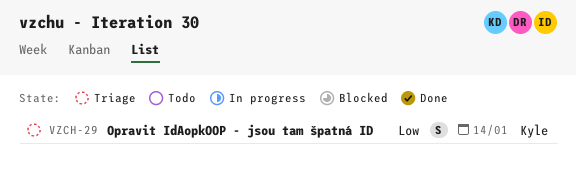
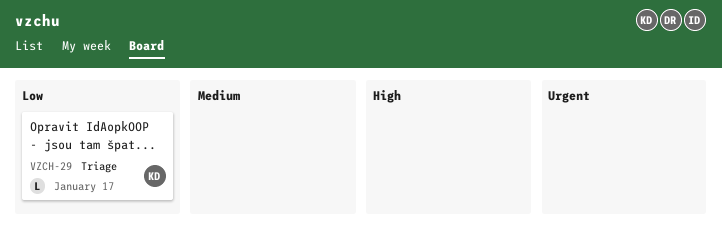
VZCH-29, estimate: S -> L
VZCH-29, due: Jan 14 -> Jan 17

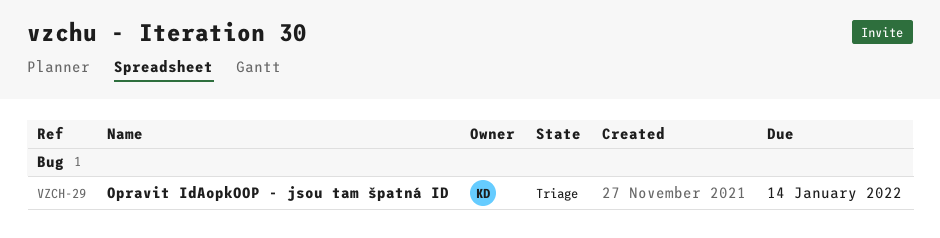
VZCH-29, due: Jan 17 -> Jan 14

